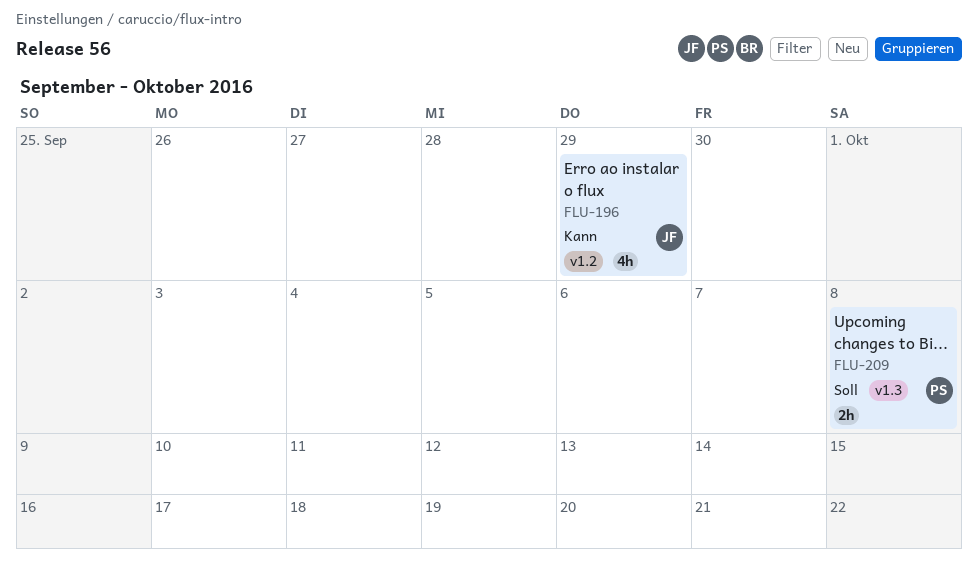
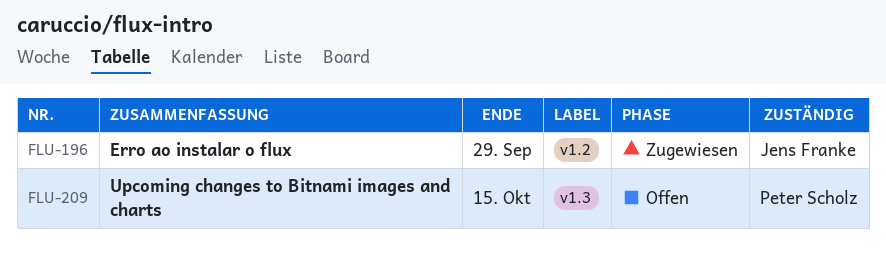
FLU-209, due: Oct 8 -> Oct 15

